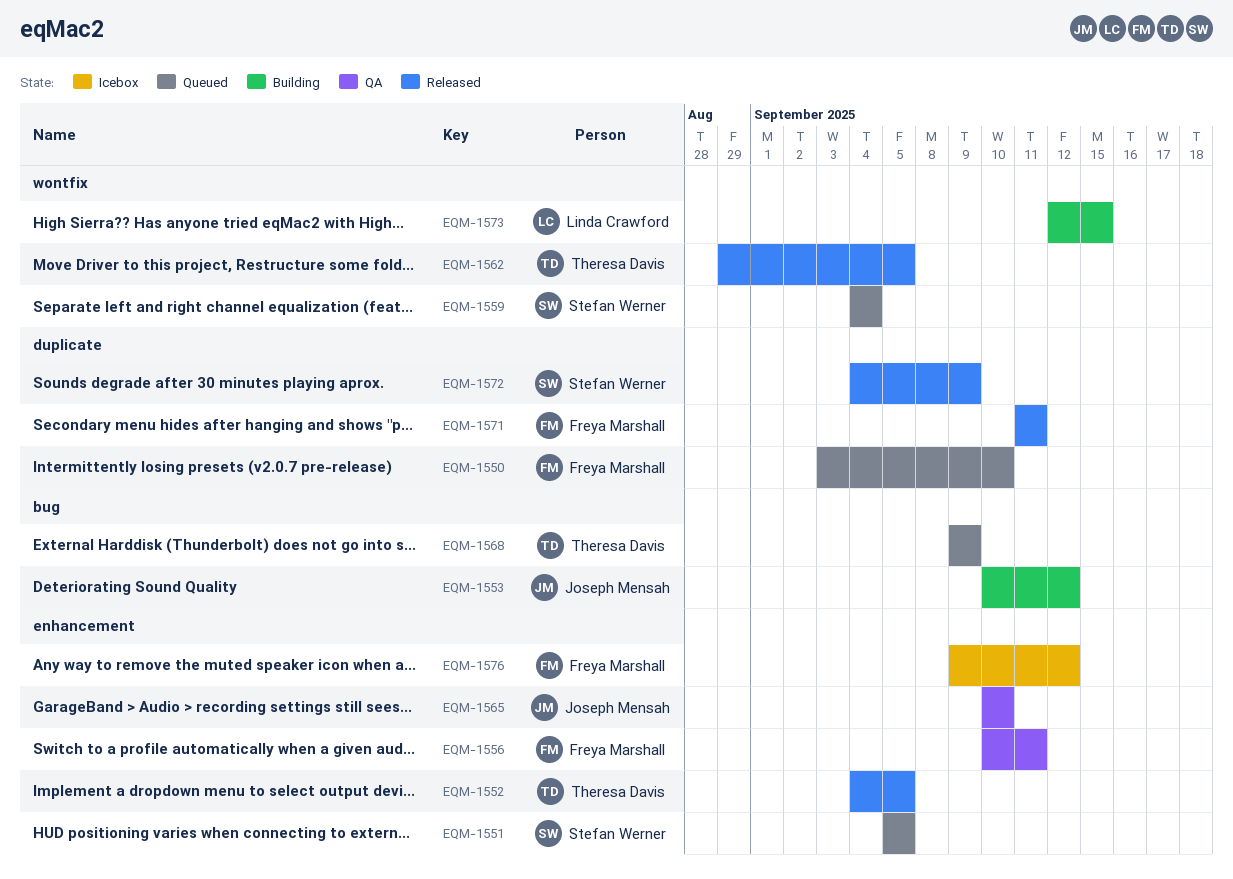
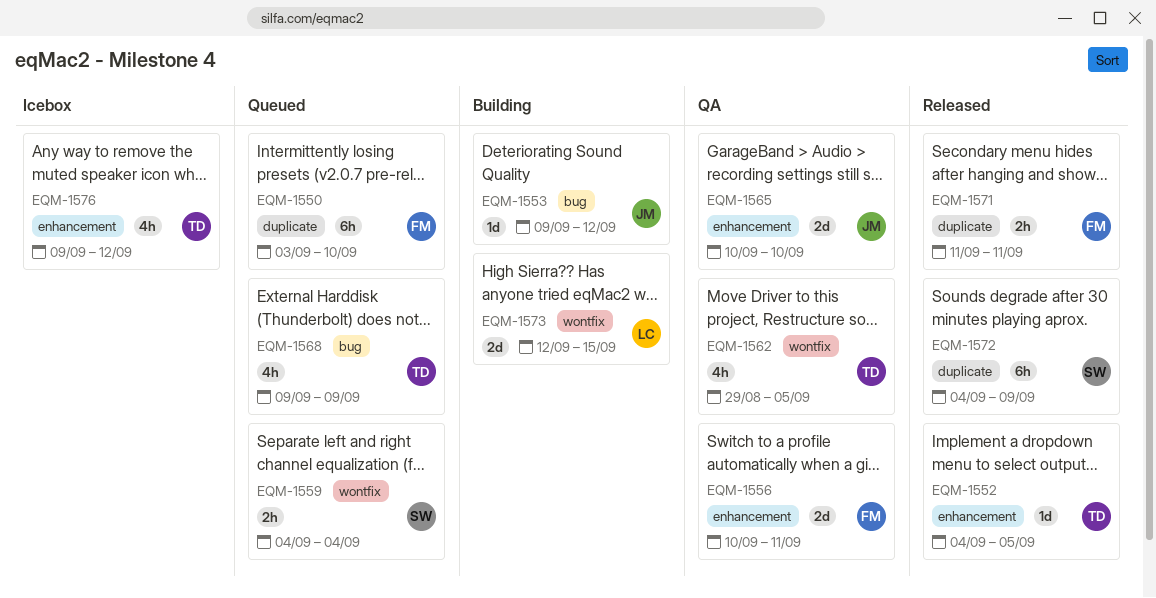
EQM-1551: present -> none
EQM-1553, start: Sep 10 -> Sep 9
EQM-1562, status: Released -> QA
EQM-1576, owner: Freya Marshall -> Theresa Davis

